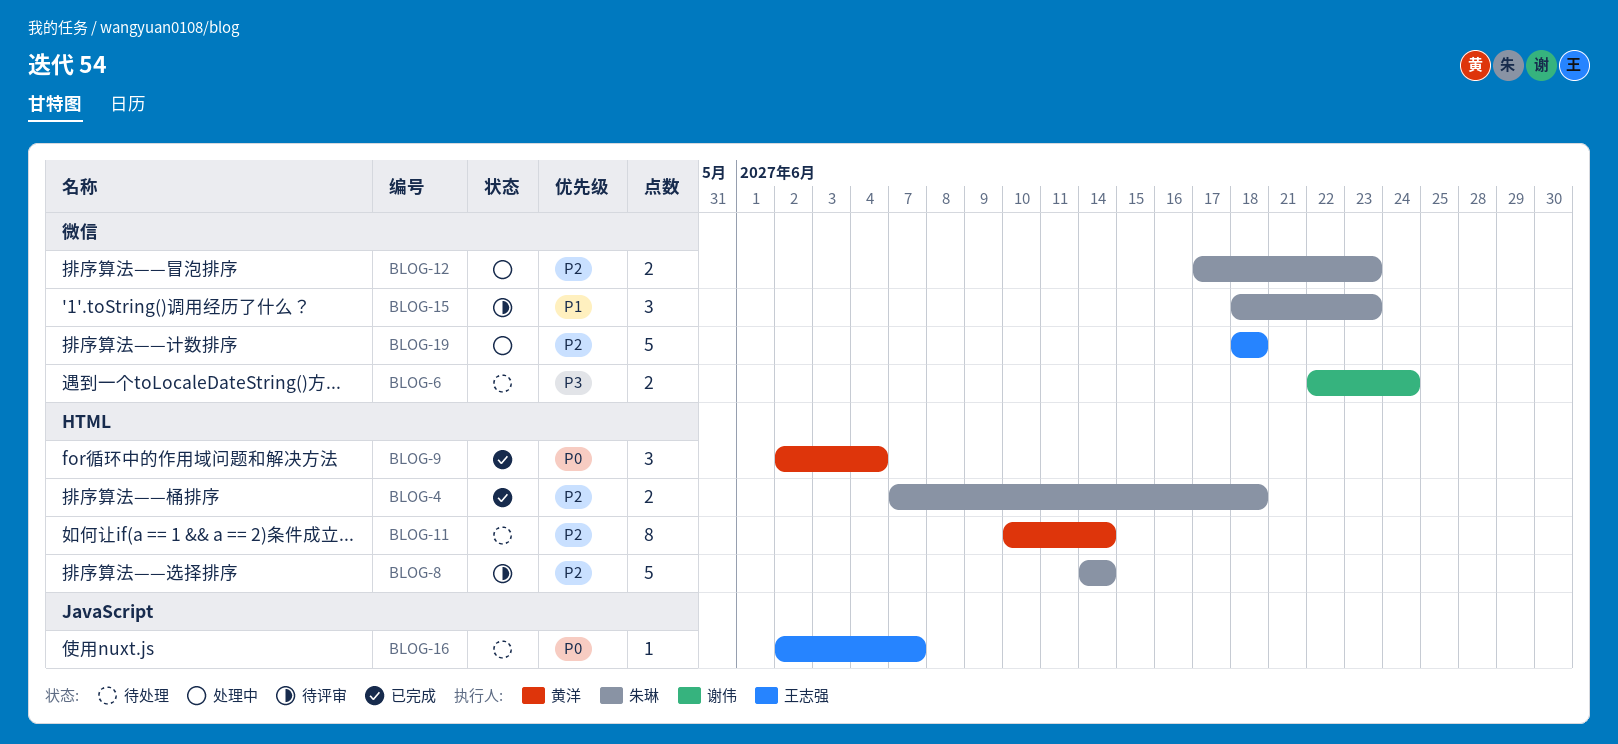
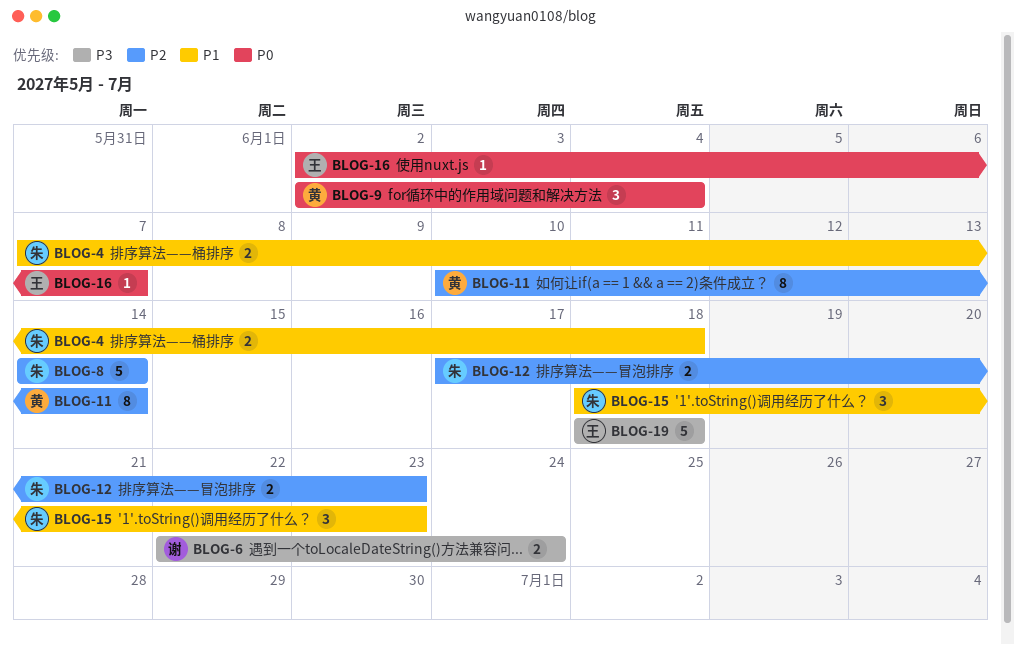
BLOG-4, priority: P2 -> P1
BLOG-19, priority: P2 -> P3

